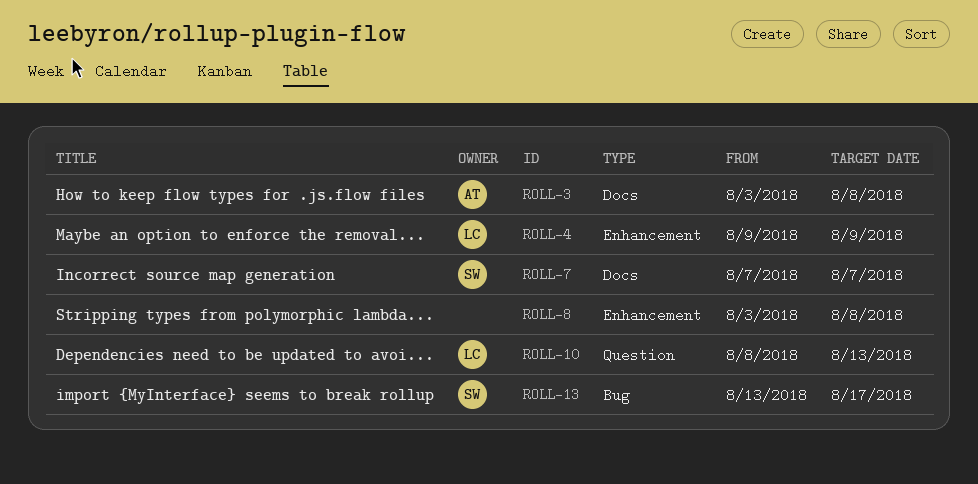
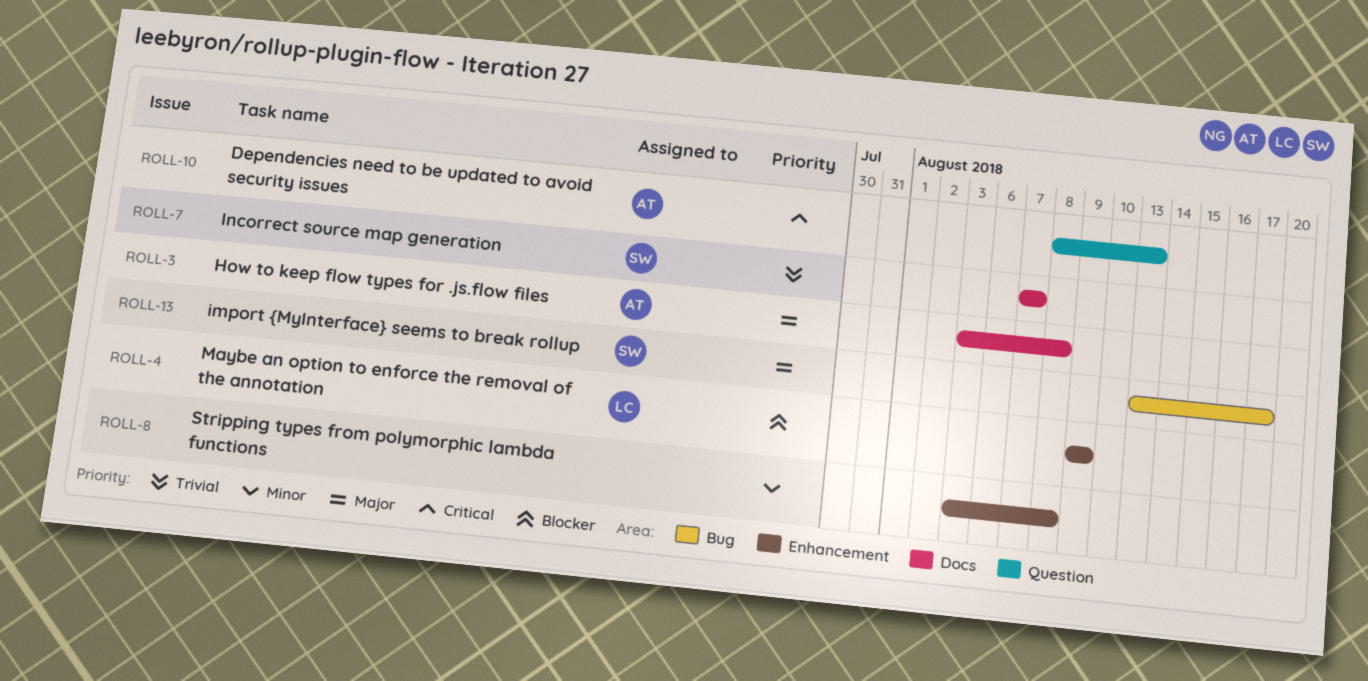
ROLL-10, owner: LC -> AT

